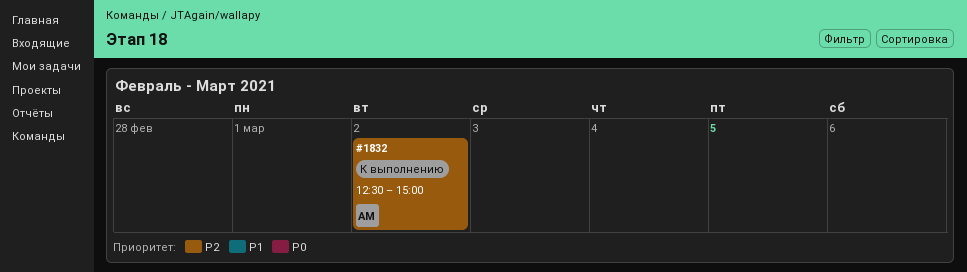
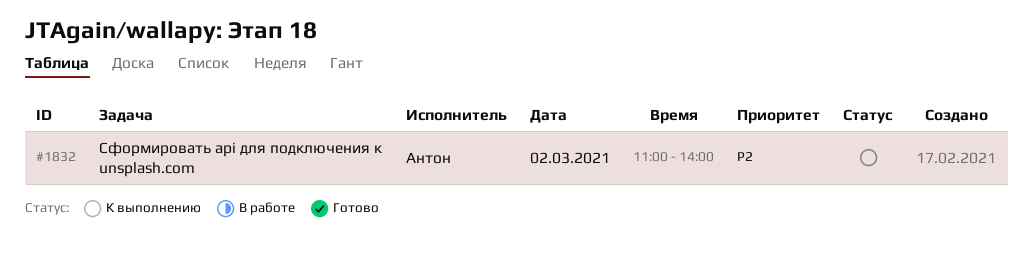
#1832, begins: 12:30 -> 11:00
#1832, ends: 15:00 -> 14:00

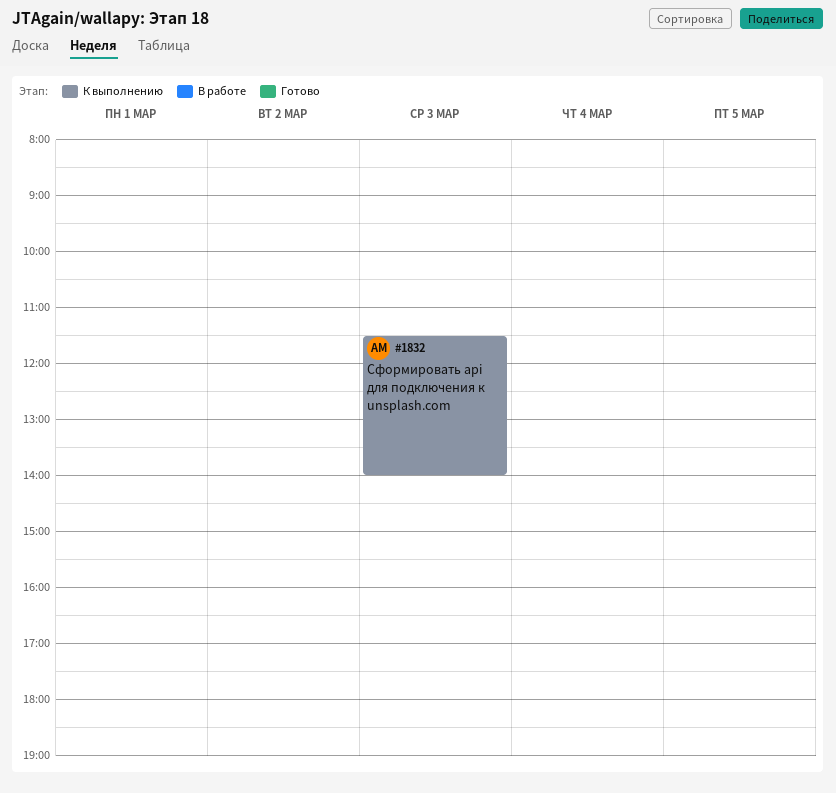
#1832, day: Mar 2 -> Mar 3
#1832, begins: 11:00 -> 11:30

